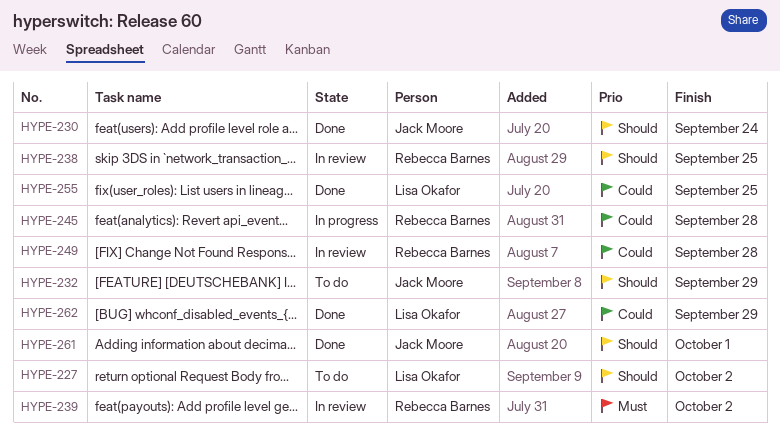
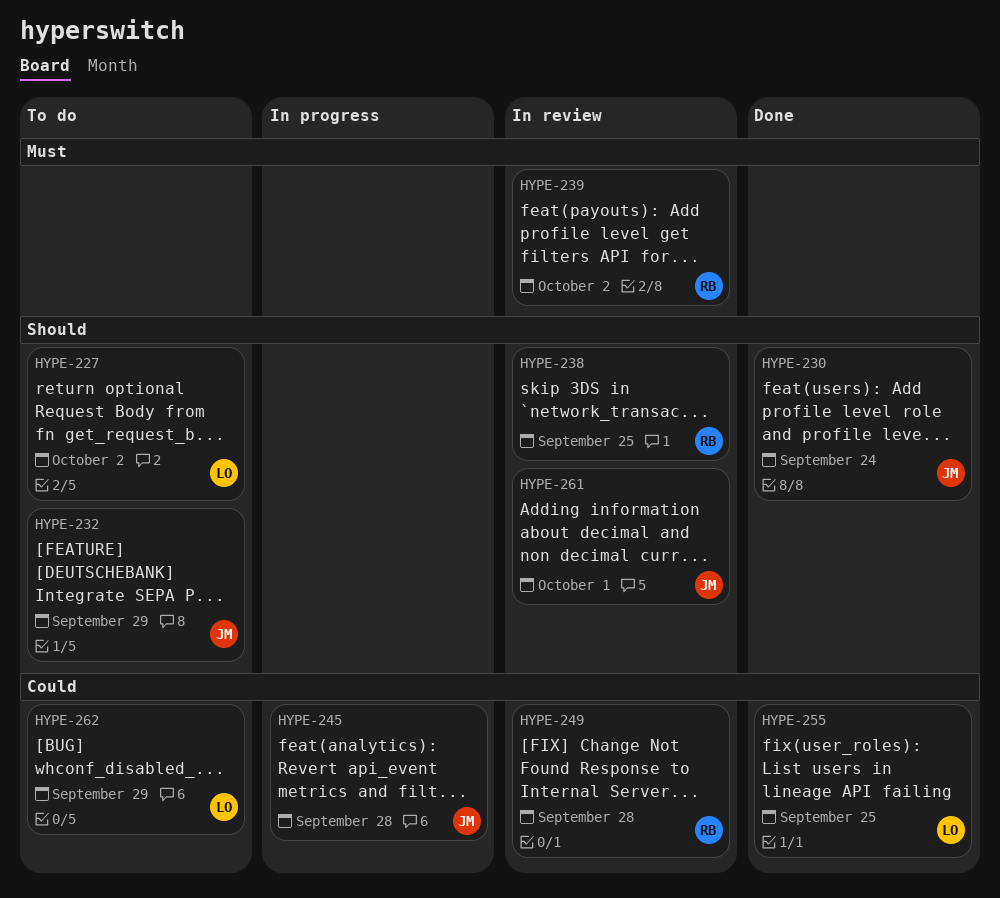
HYPE-245, owner: Rebecca Barnes -> Jack Moore
HYPE-261, status: Done -> In review
HYPE-262, status: Done -> To do

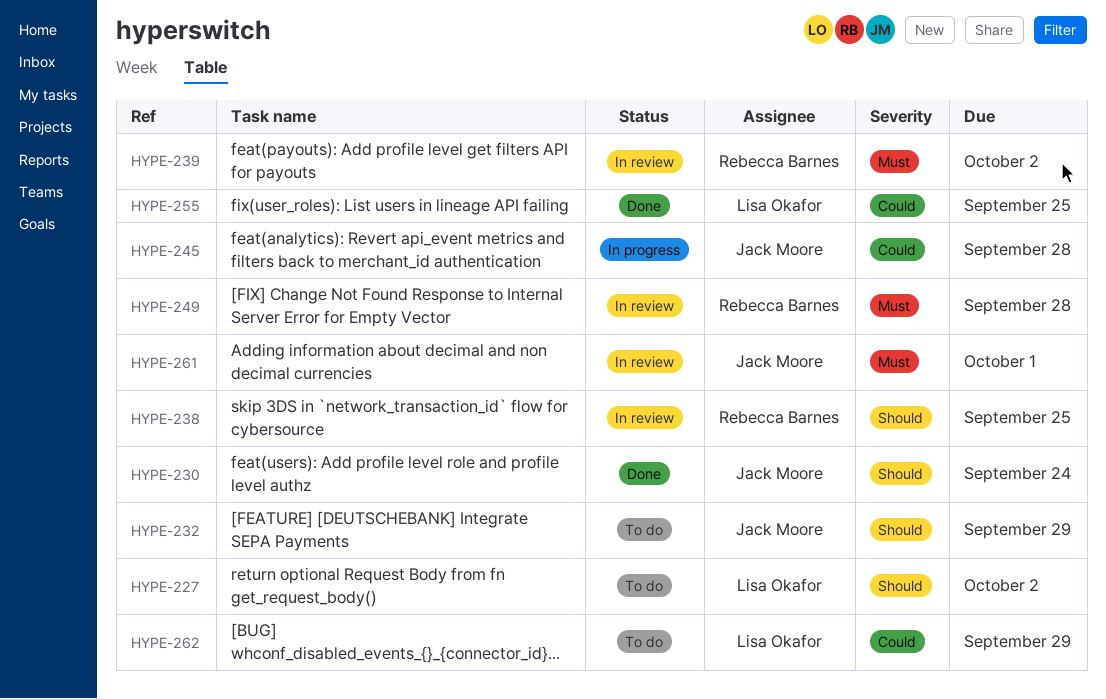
HYPE-249, priority: Could -> Must
HYPE-261, priority: Should -> Must

